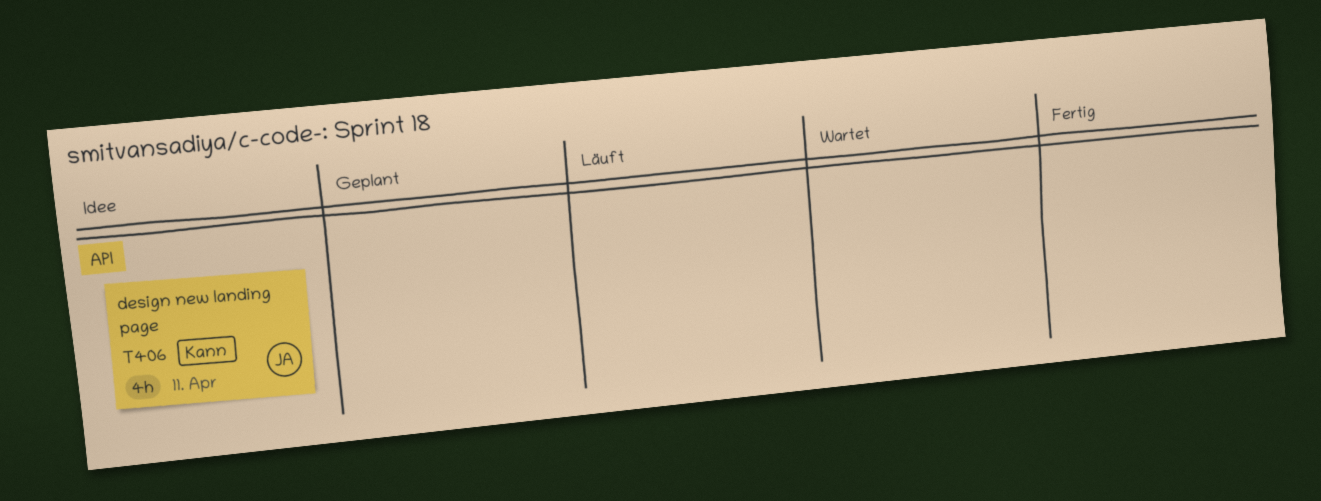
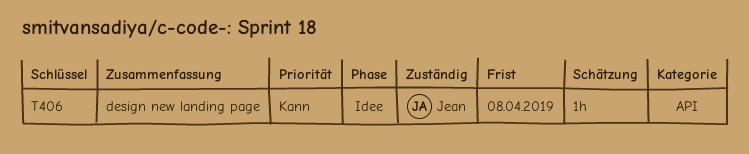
T406, estimate: 4h -> 1h
T406, due: Apr 11 -> Apr 8

